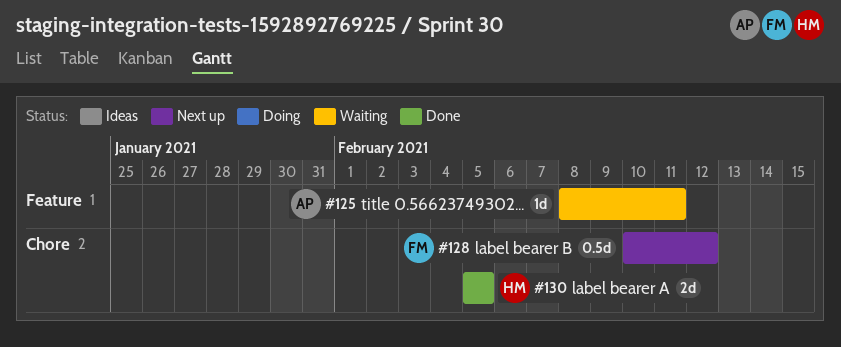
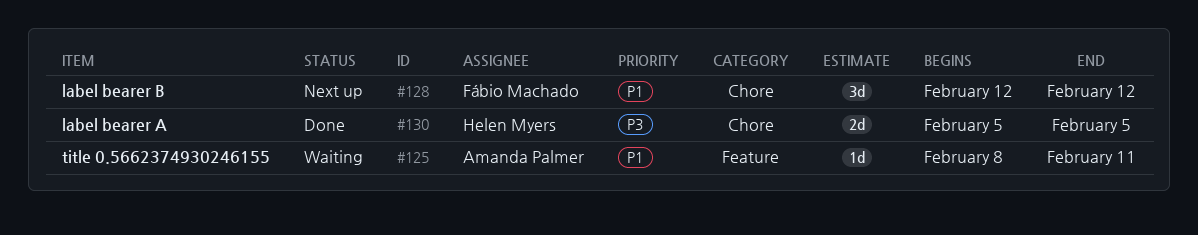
#128, estimate: 0.5d -> 3d
#128, start: Feb 10 -> Feb 12

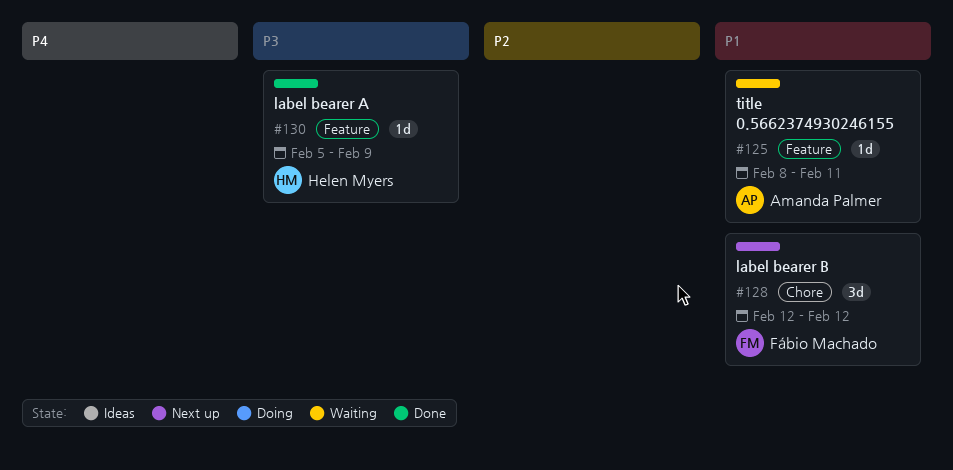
#130, label: Chore -> Feature
#130, estimate: 2d -> 1d
#130, due: Feb 5 -> Feb 9

